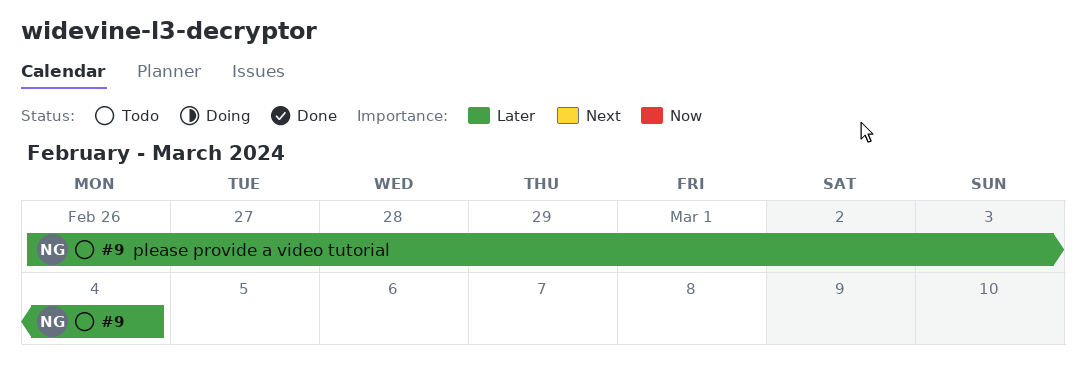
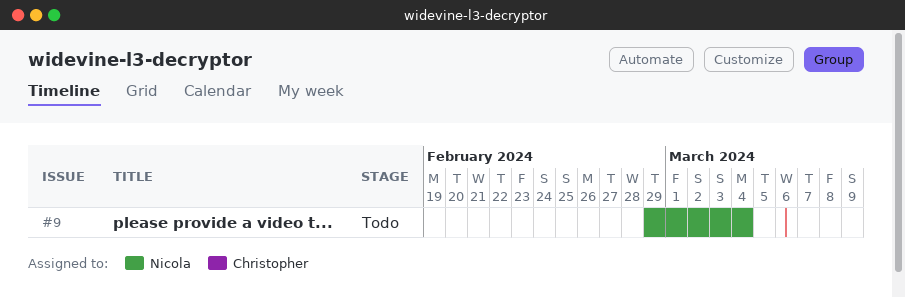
#9, start: Feb 26 -> Feb 29

